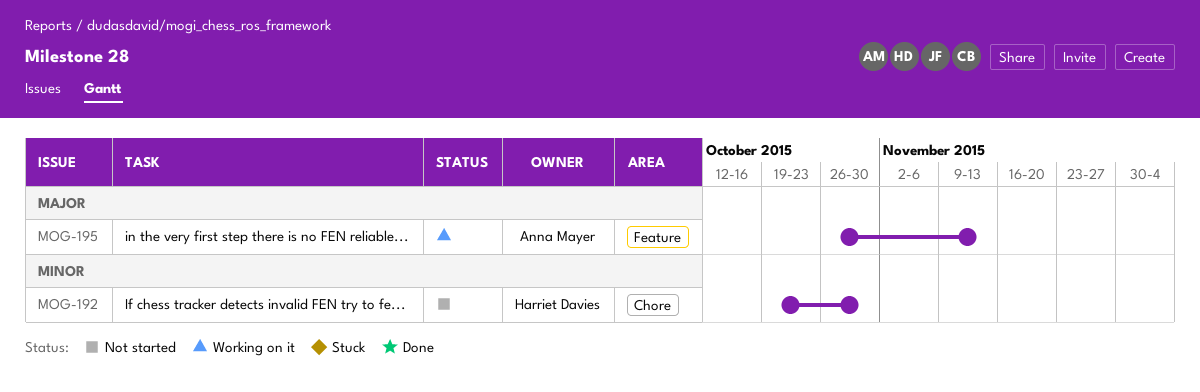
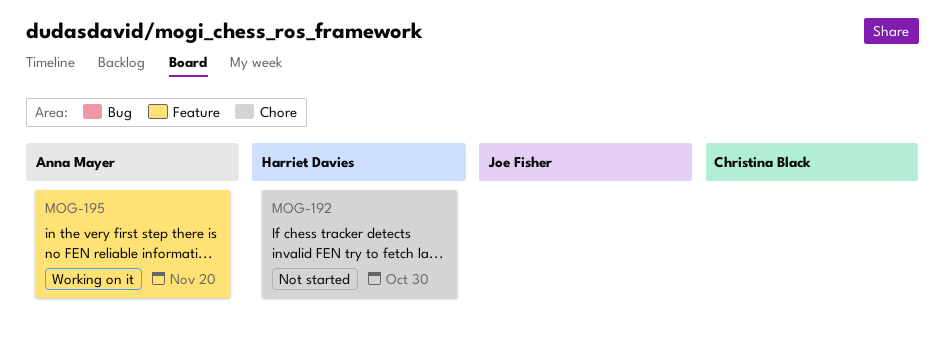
MOG-195, due: Nov 13 -> Nov 20

